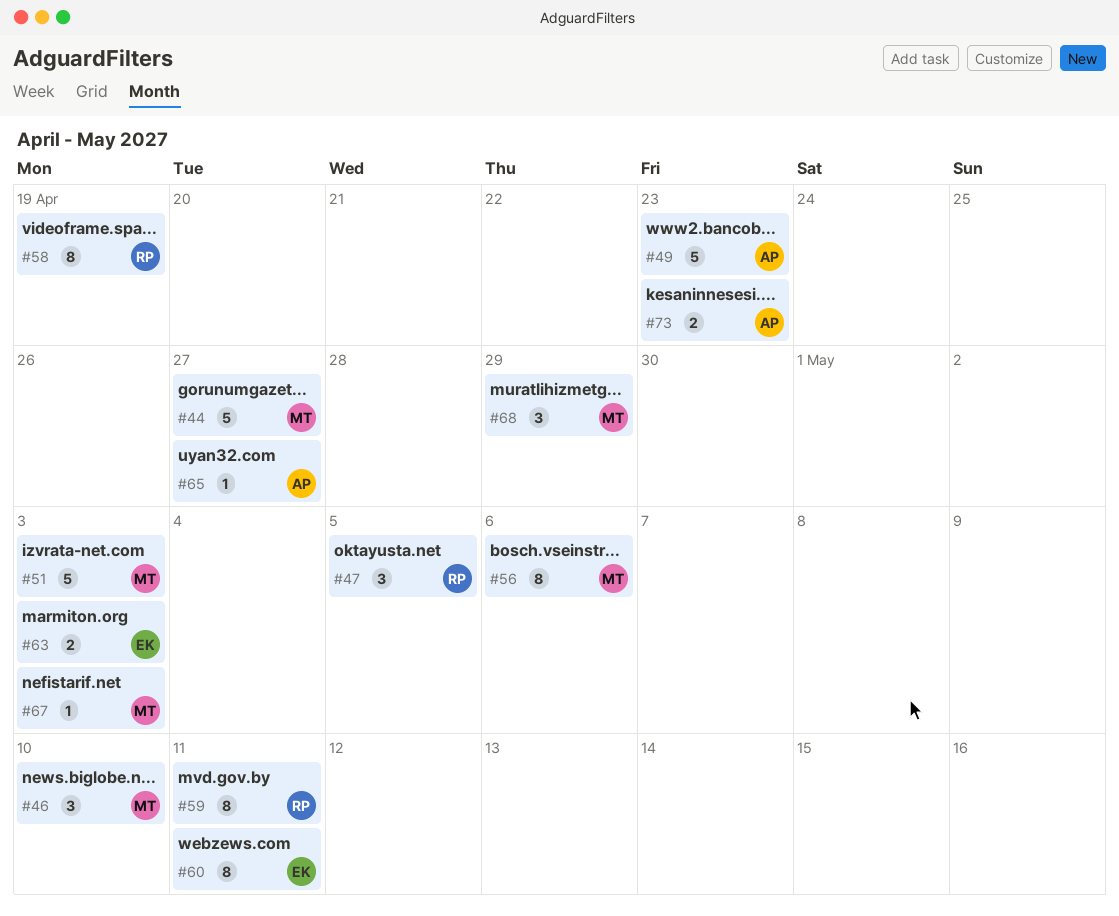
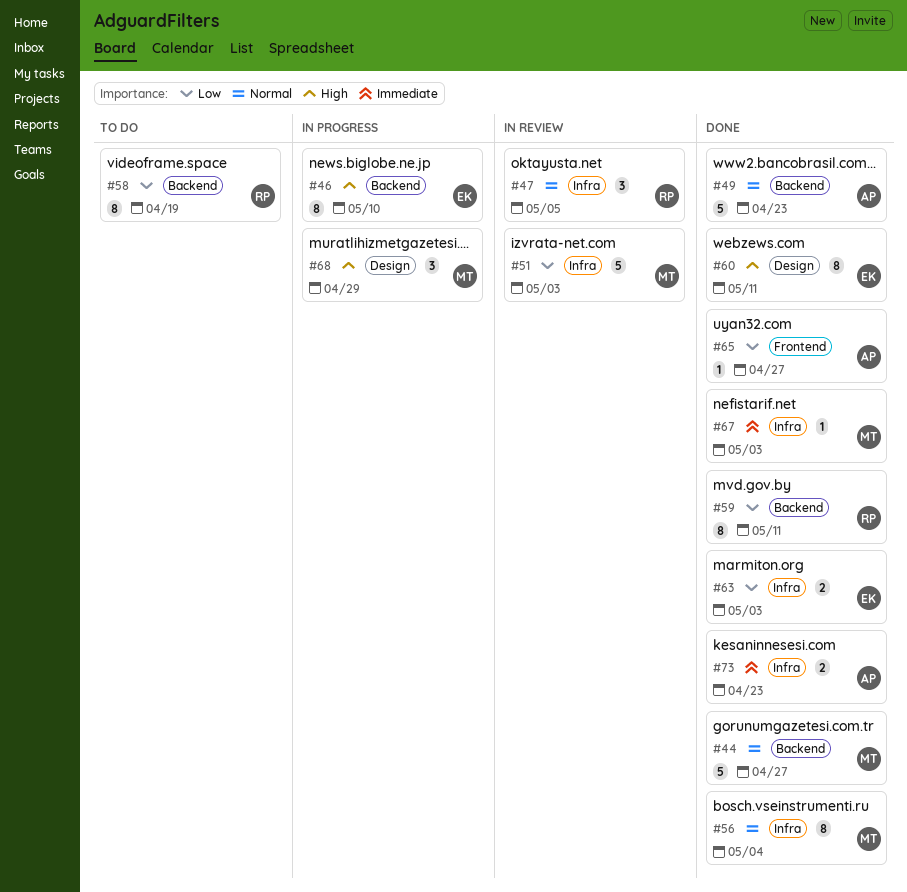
#46, owner: MT -> EK
#46, estimate: 3 -> 8
#56, due: May 6 -> May 4

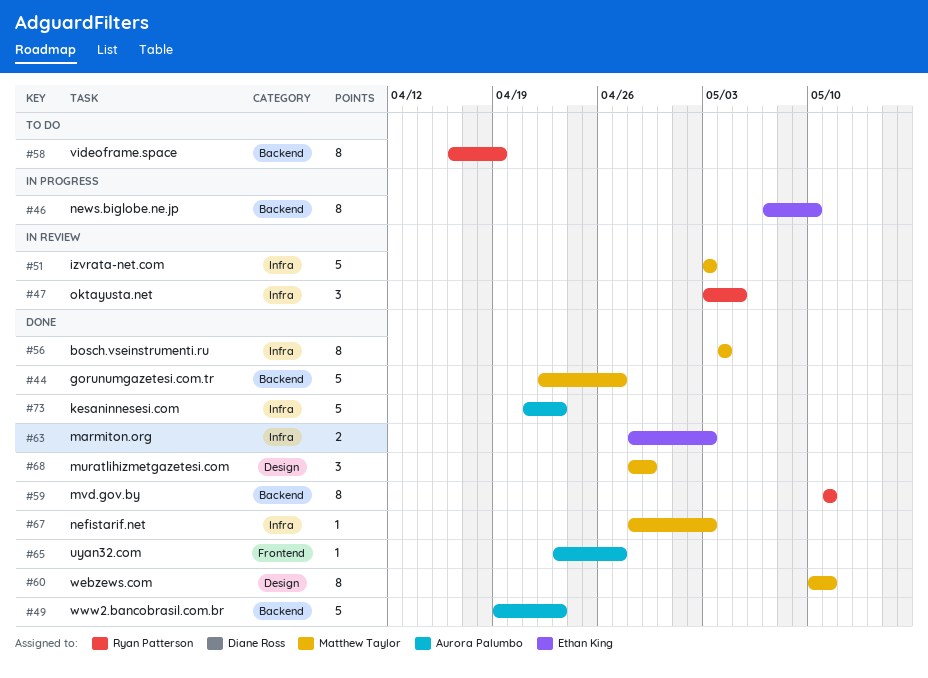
#60, owner: Ethan King -> Matthew Taylor
#68, status: In progress -> Done
#73, estimate: 2 -> 5

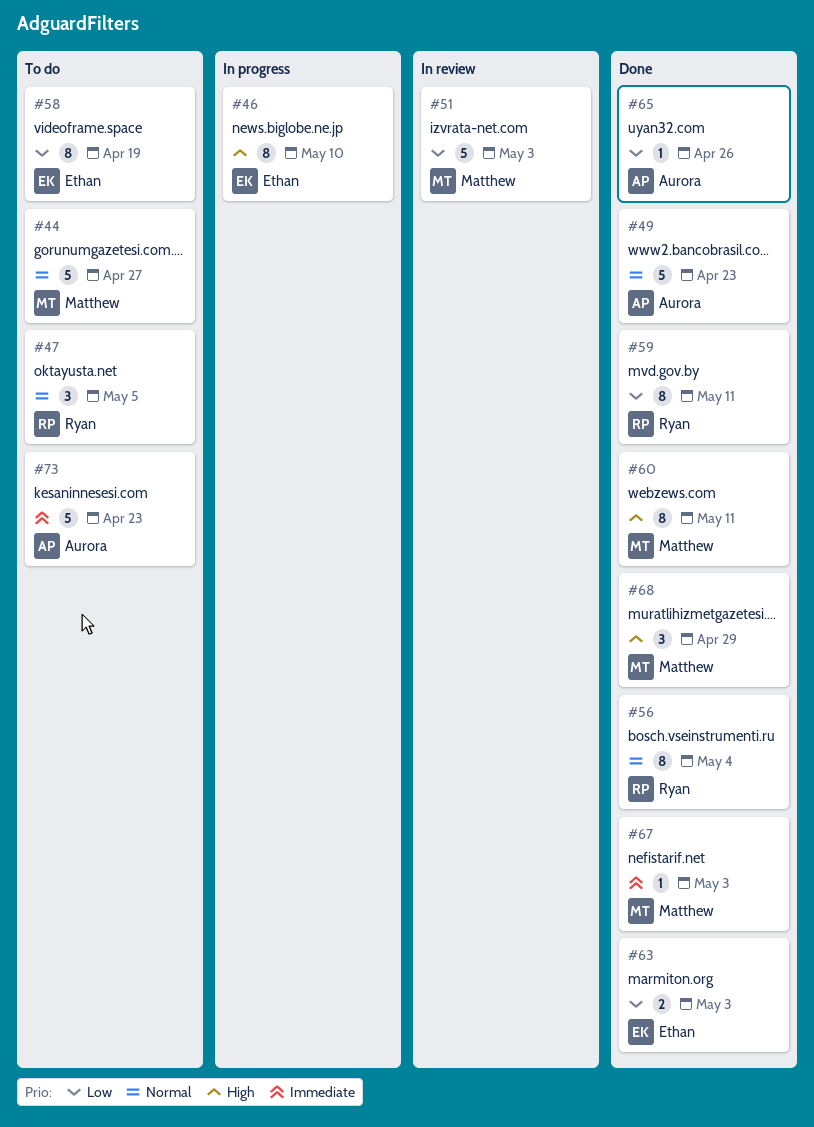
#44, status: Done -> To do
#47, status: In review -> To do
#56, owner: Matthew Taylor -> Ryan Patterson
#58, owner: Ryan Patterson -> Ethan King
#65, due: Apr 27 -> Apr 26
#73, status: Done -> To do

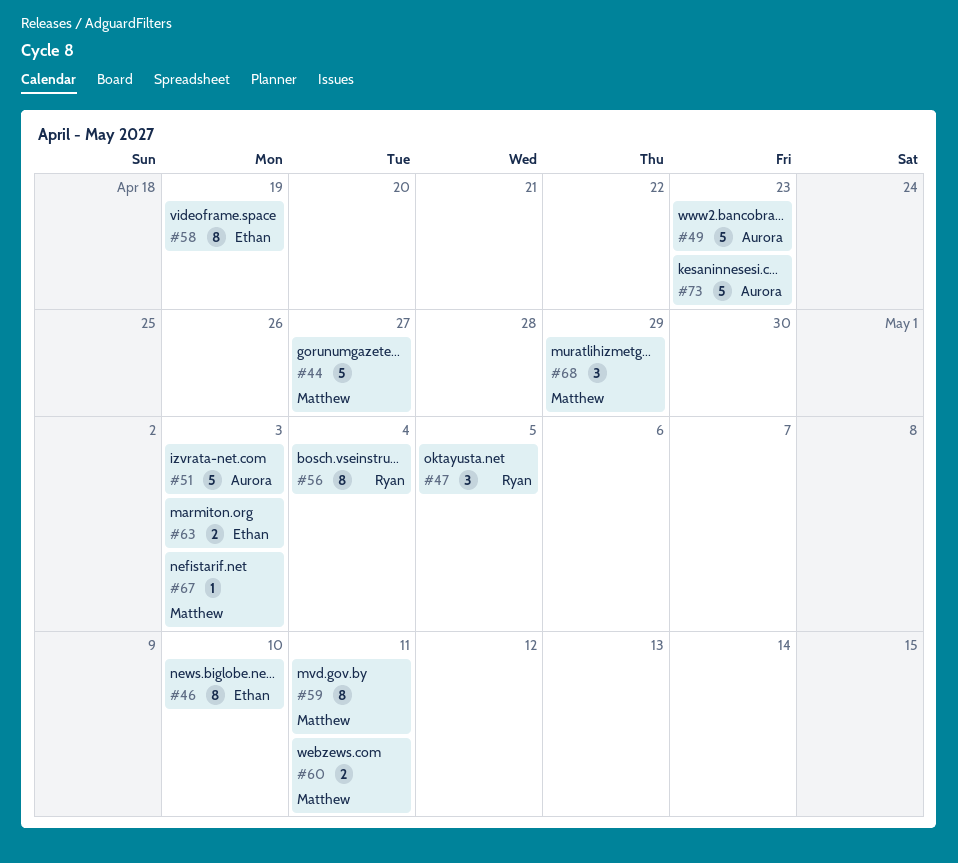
#51, owner: Matthew -> Aurora
#59, owner: Ryan -> Matthew
#60, estimate: 8 -> 2
#65: present -> none

